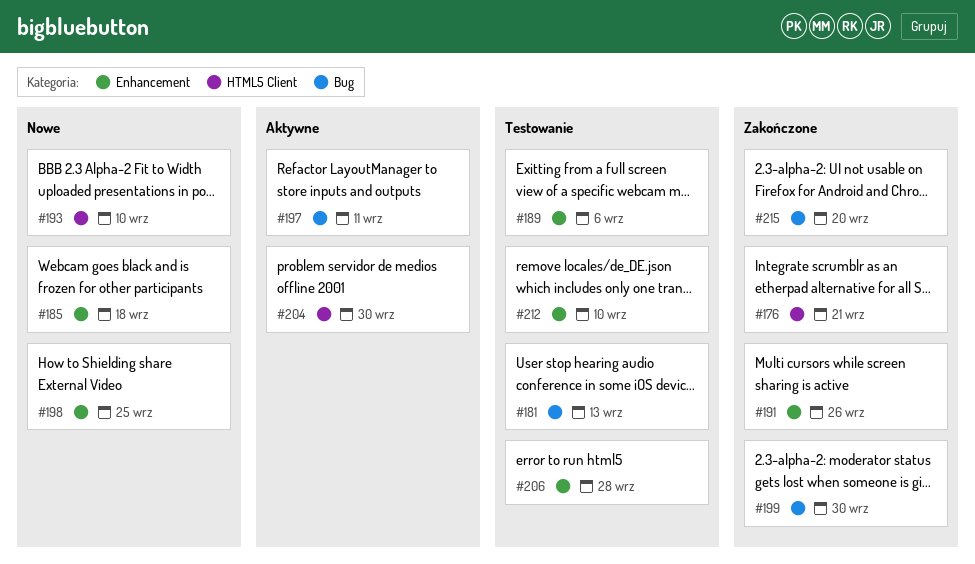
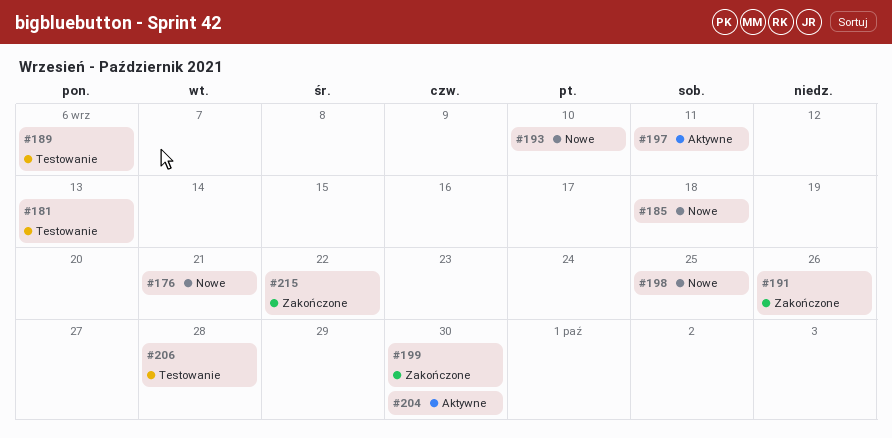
#176, status: Zakończone -> Nowe
#212: present -> none
#215, due: Sep 20 -> Sep 22

